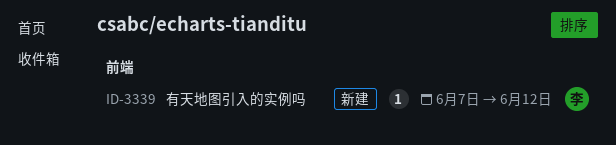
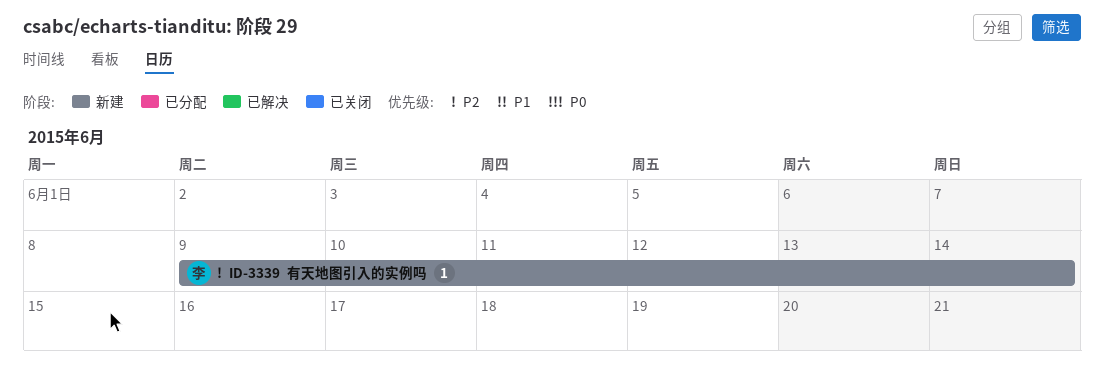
ID-3339, start: Jun 7 -> Jun 9
ID-3339, due: Jun 12 -> Jun 14

